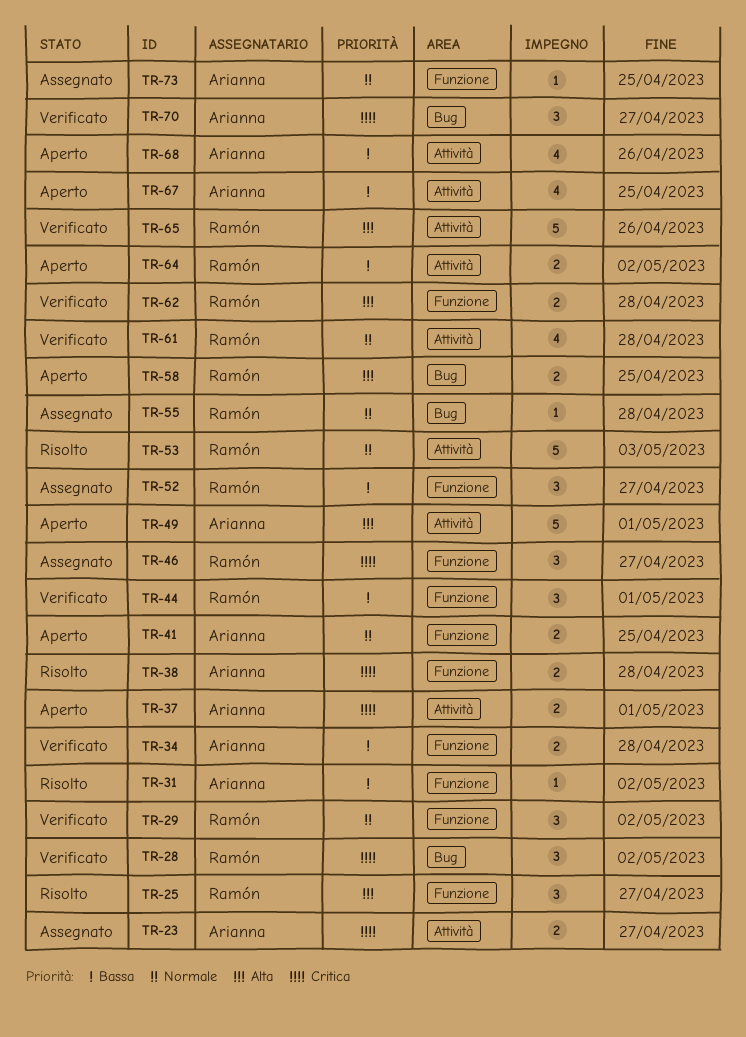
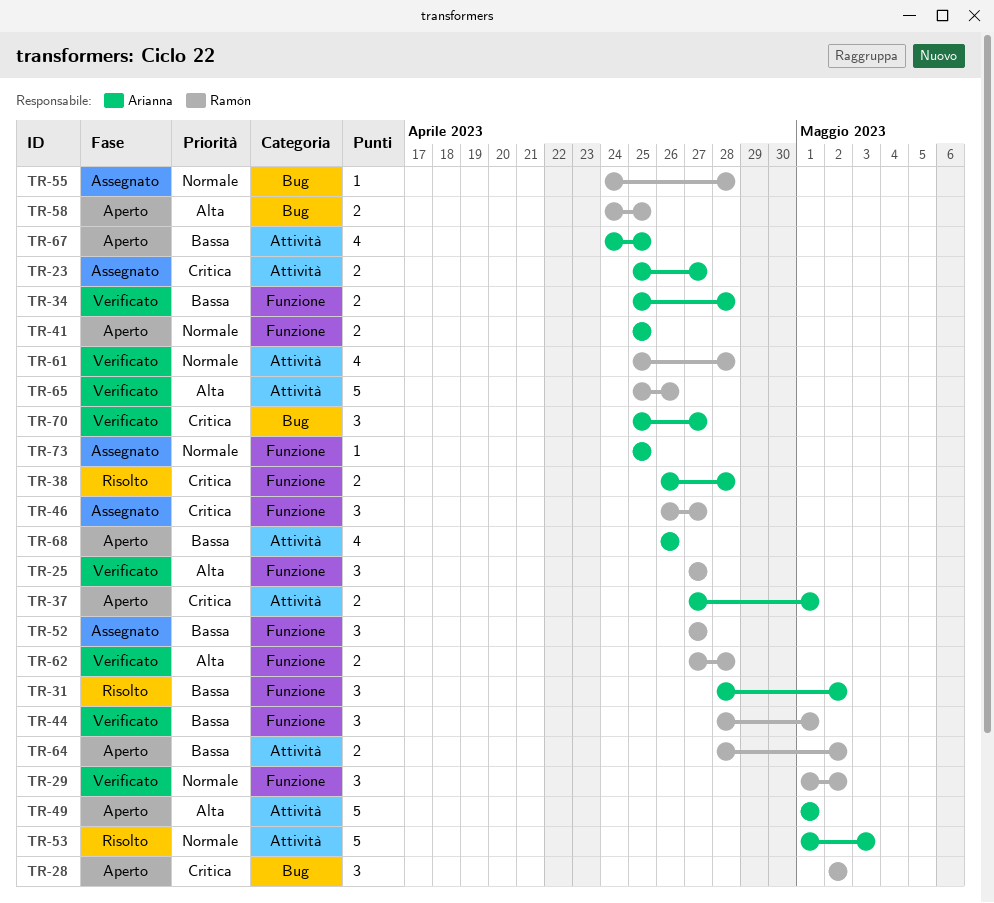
TR-25, status: Risolto -> Verificato
TR-28, status: Verificato -> Aperto
TR-31, estimate: 1 -> 3
TR-53, owner: Ramón -> Arianna

